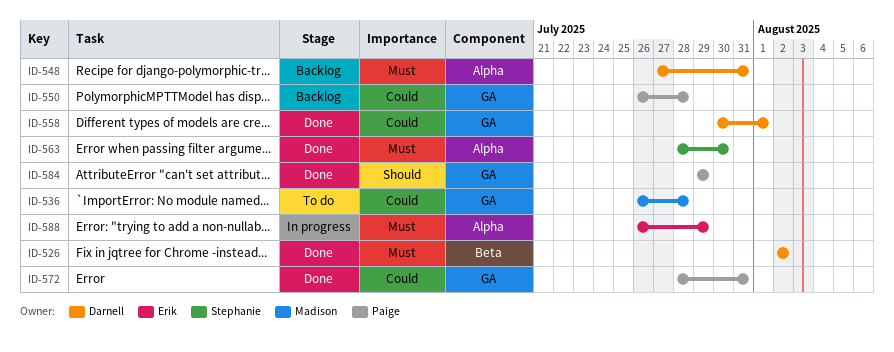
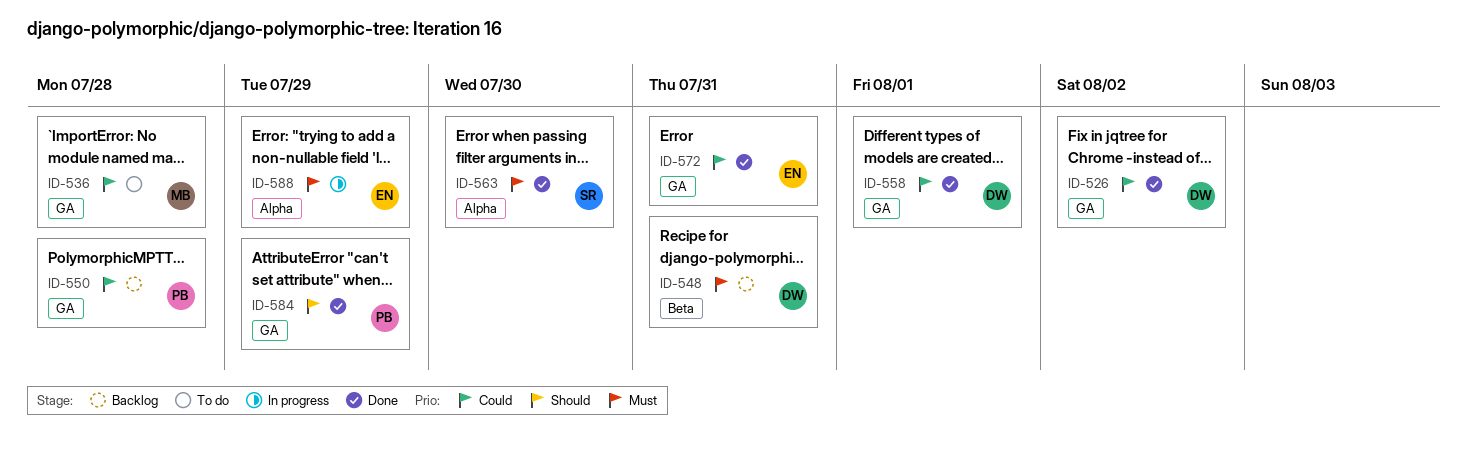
ID-526, priority: Must -> Could
ID-526, label: Beta -> GA
ID-548, label: Alpha -> Beta
ID-572, owner: Paige -> Erik

